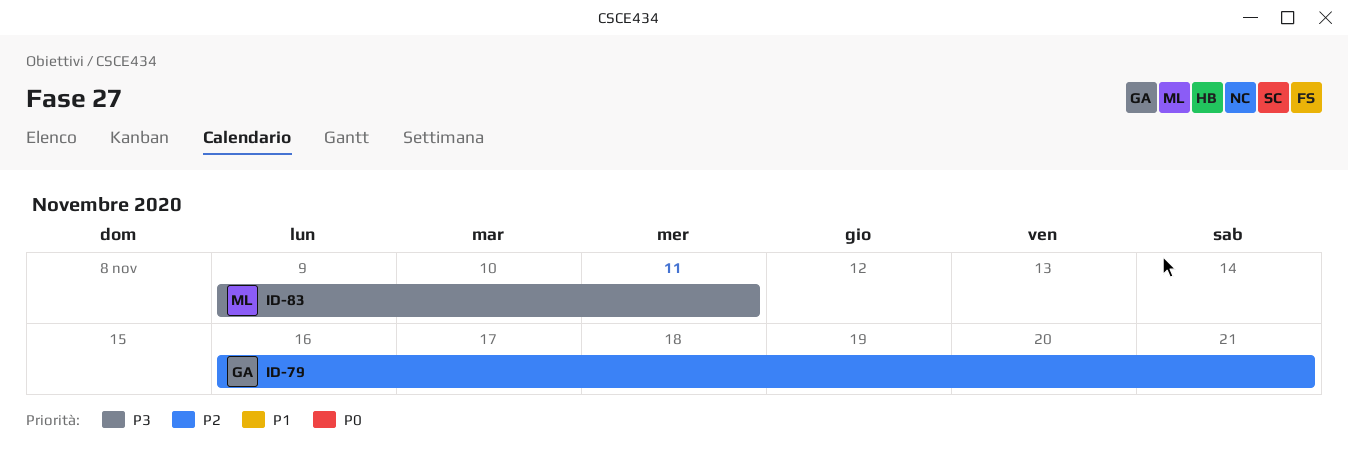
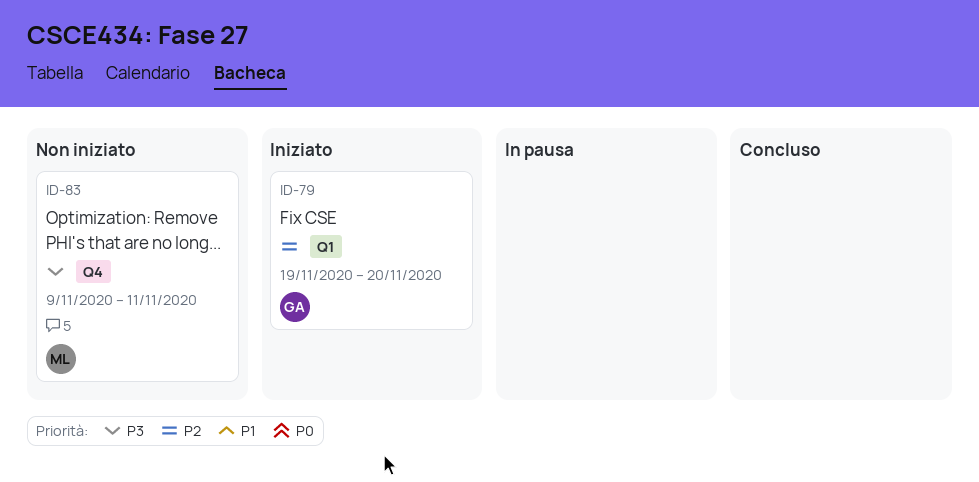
ID-79, start: Nov 16 -> Nov 19
ID-79, due: Nov 21 -> Nov 20

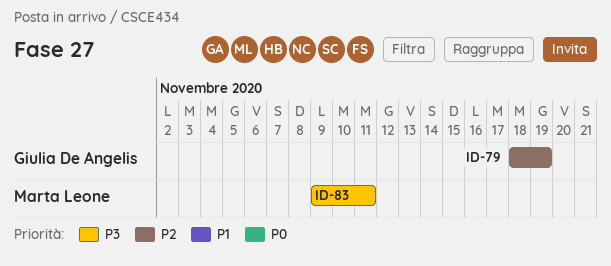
ID-79, start: Nov 19 -> Nov 18
ID-79, due: Nov 20 -> Nov 19

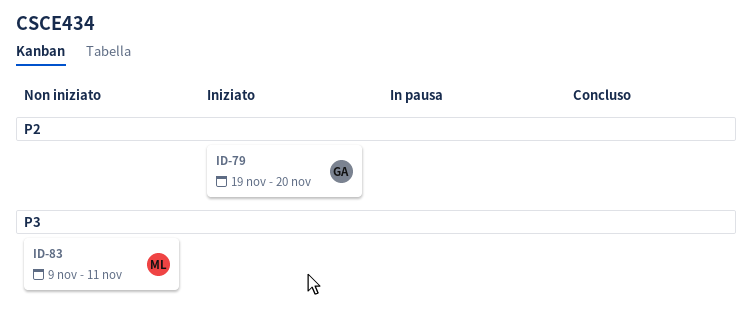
ID-79, start: Nov 18 -> Nov 19
ID-79, due: Nov 19 -> Nov 20

